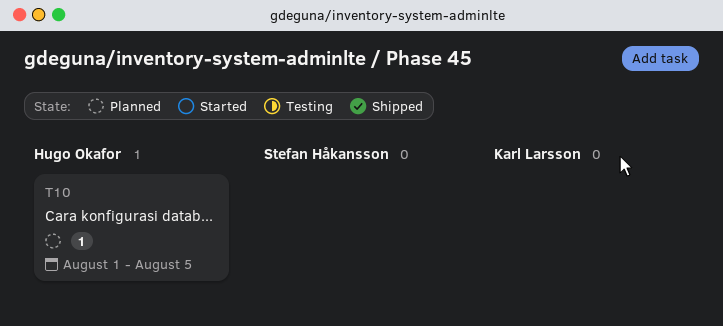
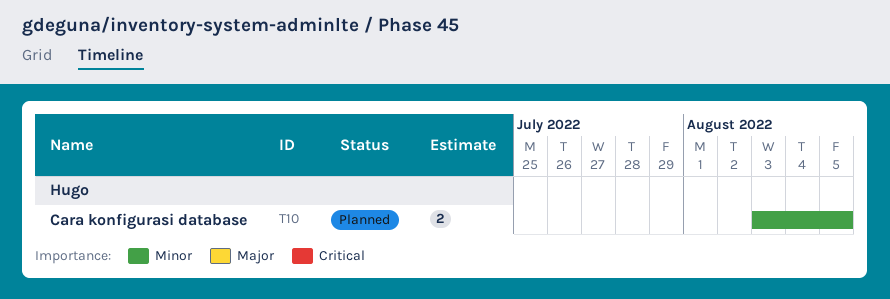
T10, estimate: 1 -> 2
T10, start: Aug 1 -> Aug 3

